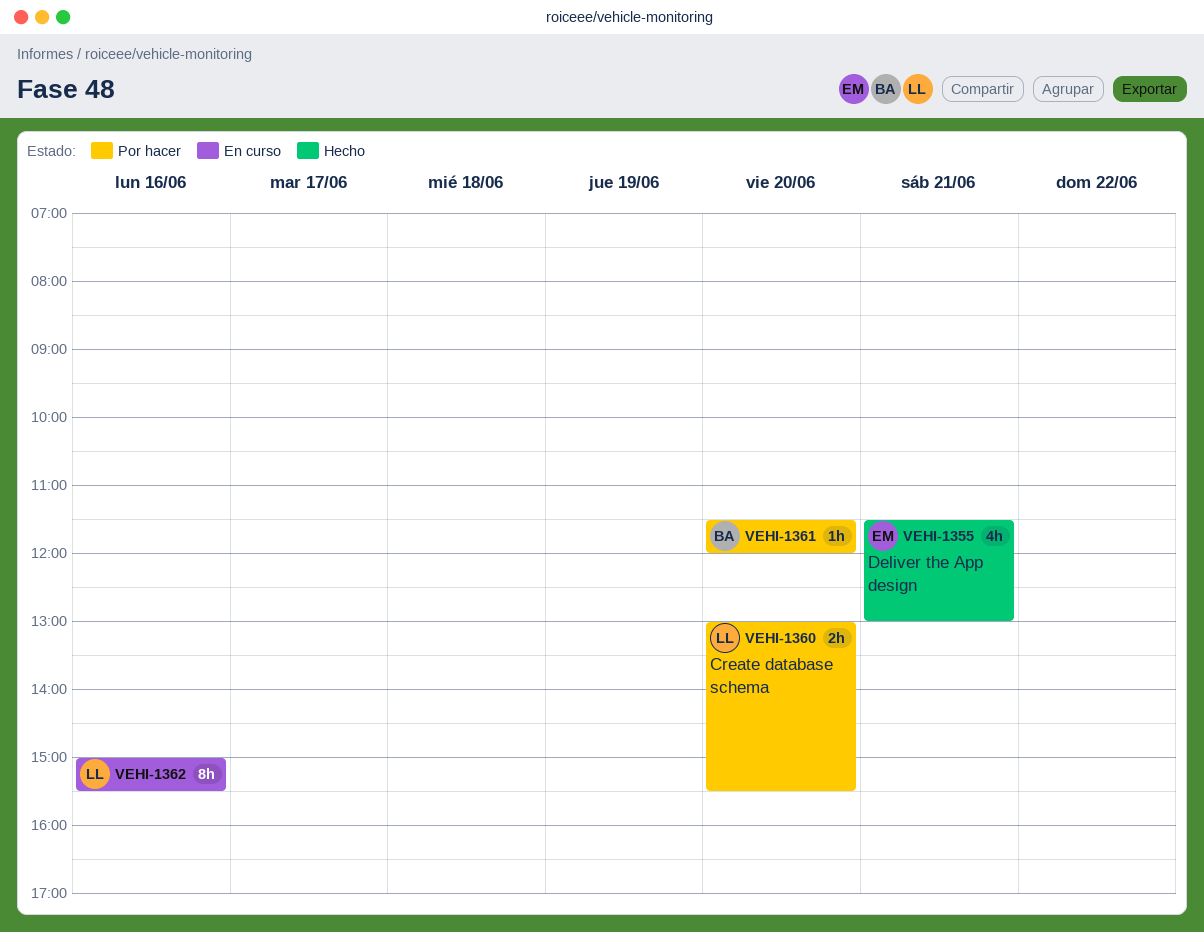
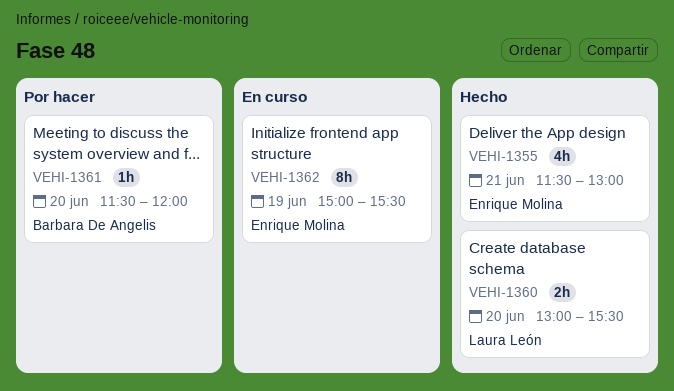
VEHI-1360, status: Por hacer -> Hecho
VEHI-1362, owner: Laura León -> Enrique Molina
VEHI-1362, day: Jun 16 -> Jun 19

